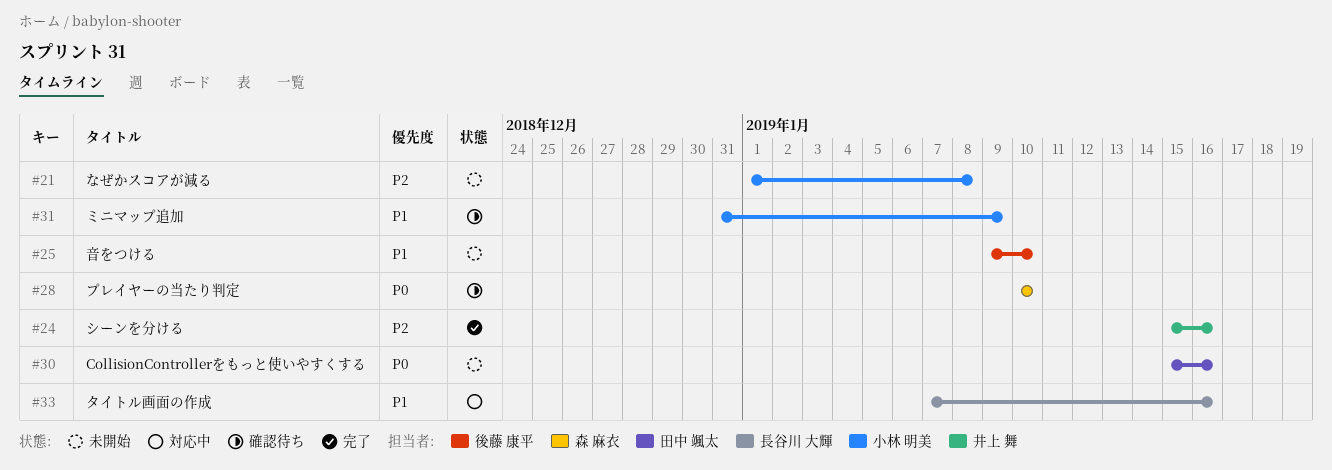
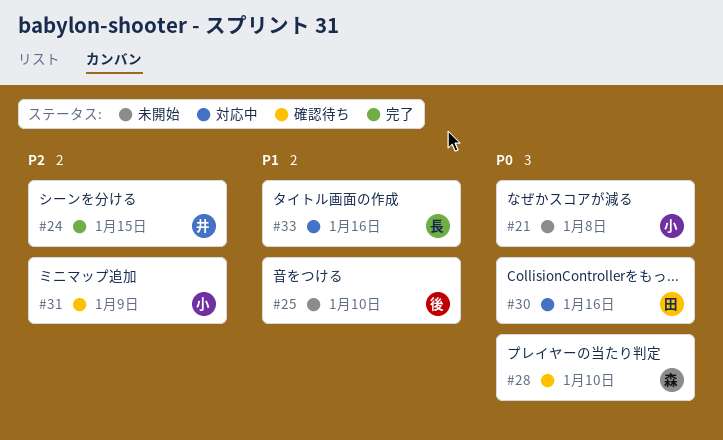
#21, priority: P2 -> P0
#24, due: Jan 16 -> Jan 15
#30, status: 未開始 -> 対応中
#31, priority: P1 -> P2

